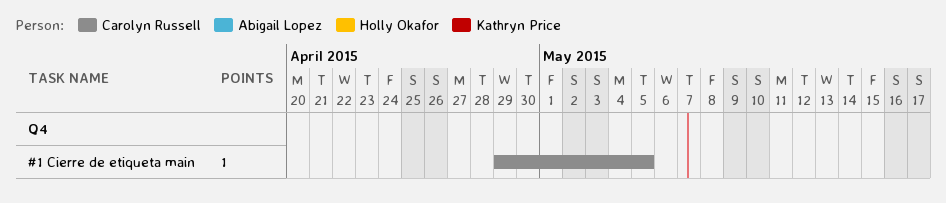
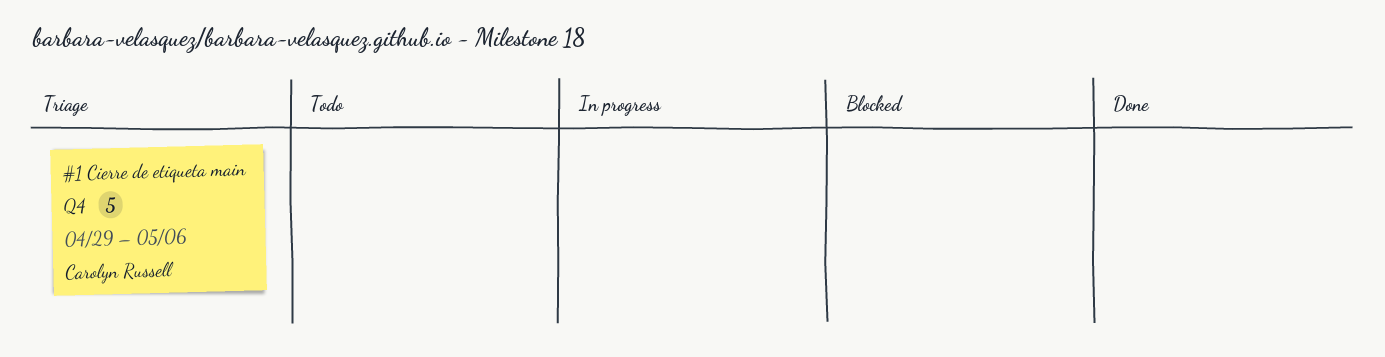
#1 Cierre de etiqueta main, estimate: 1 -> 5
#1 Cierre de etiqueta main, due: May 5 -> May 6

